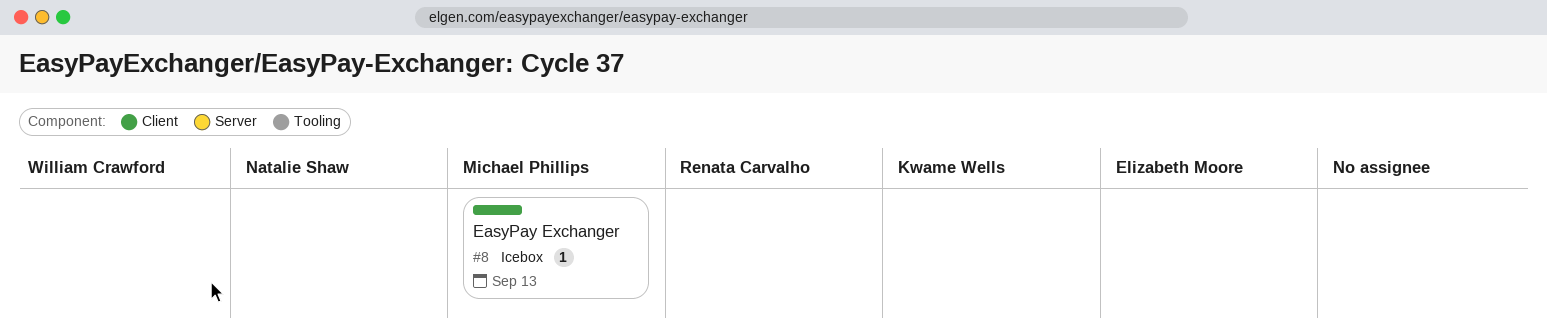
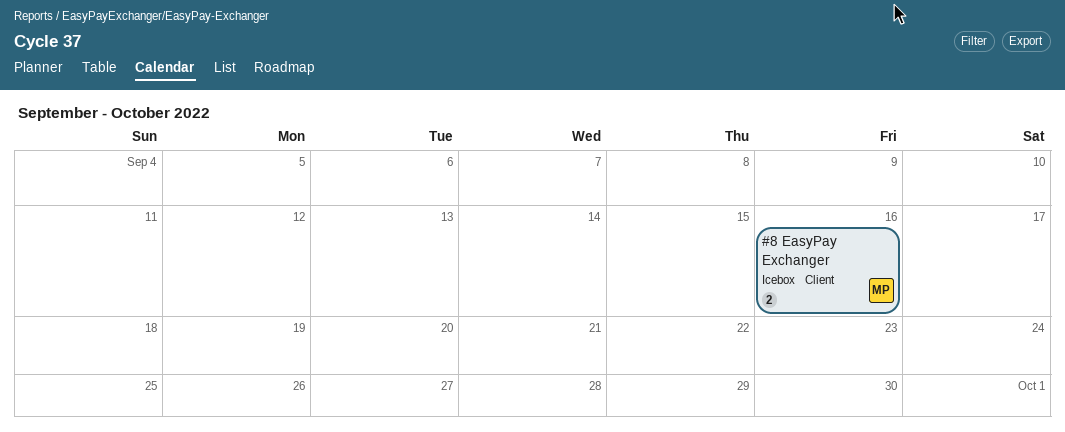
#8, estimate: 1 -> 2
#8, due: Sep 13 -> Sep 16

